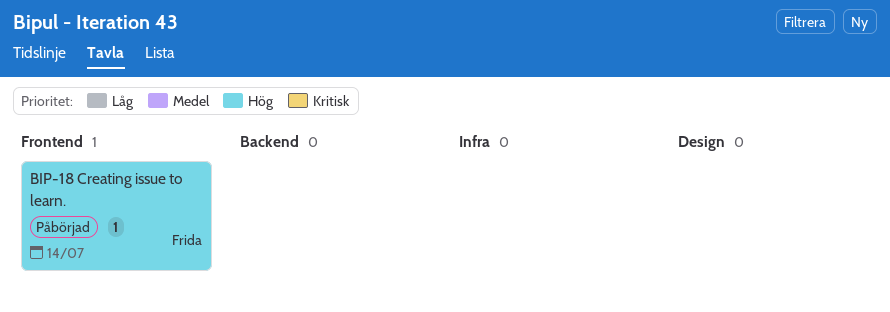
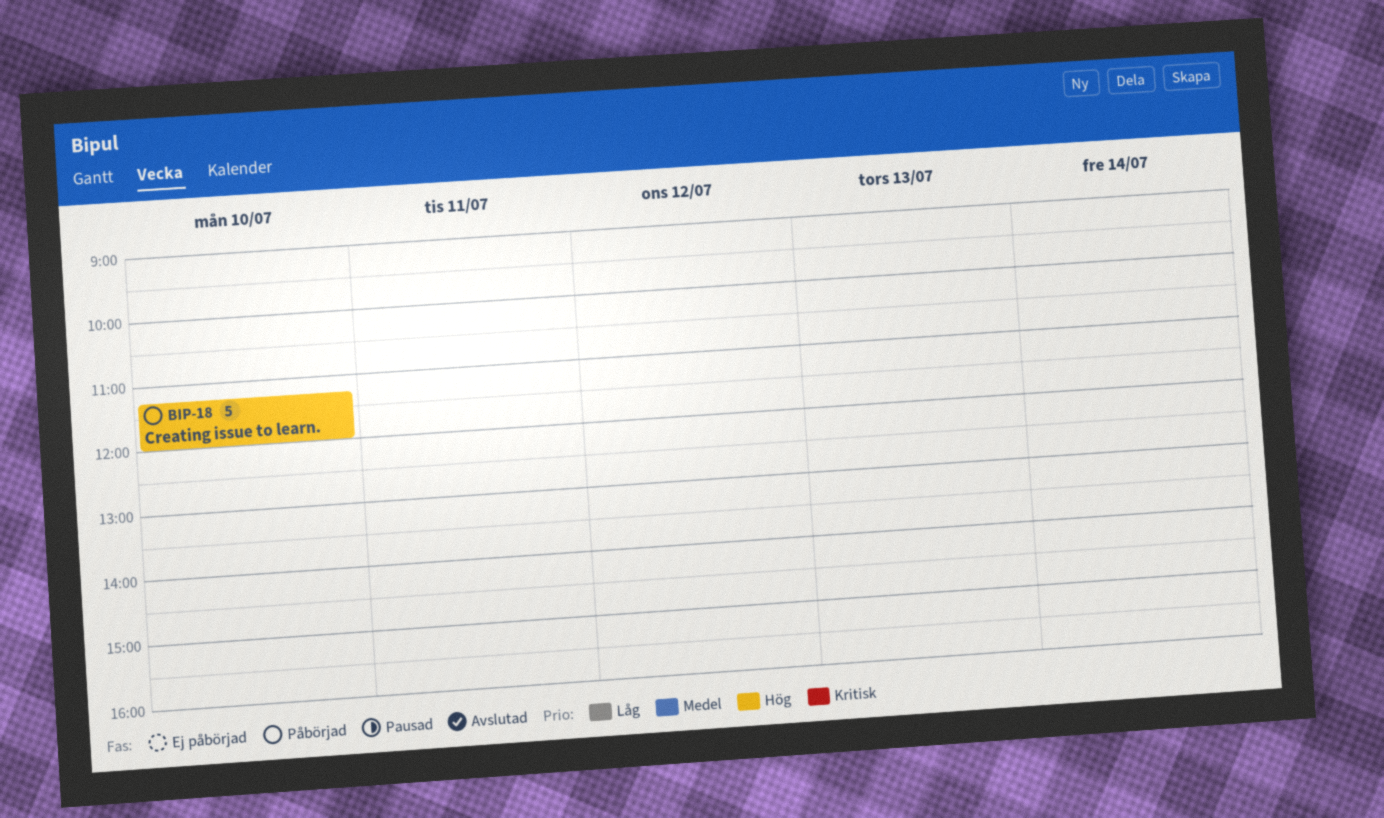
BIP-18, estimate: 1 -> 5
BIP-18, day: Jul 14 -> Jul 10

